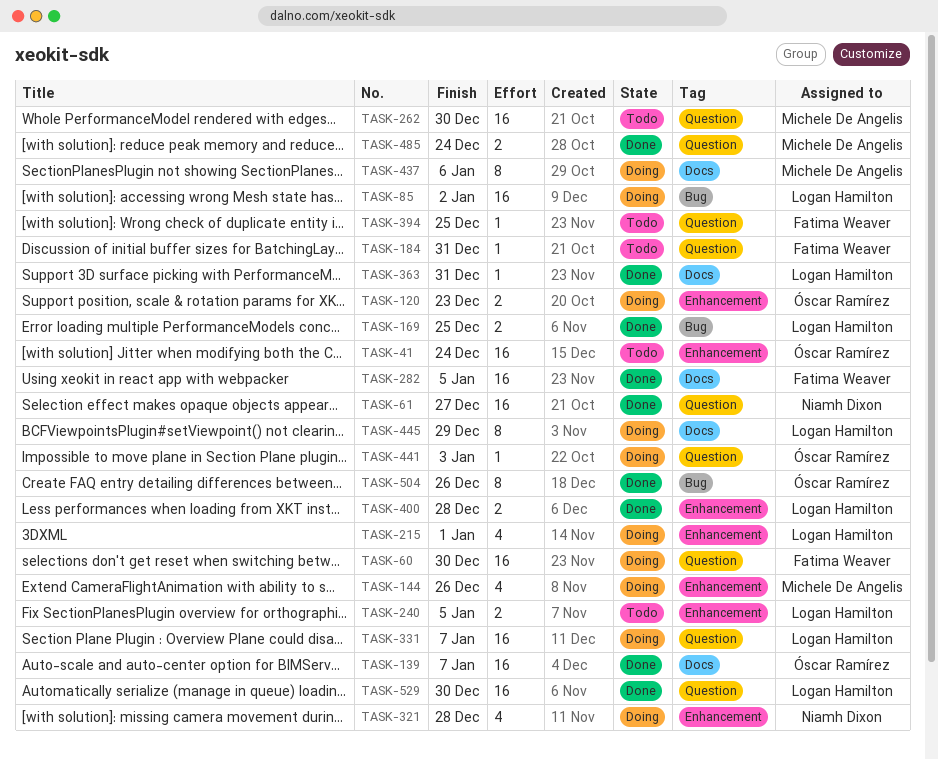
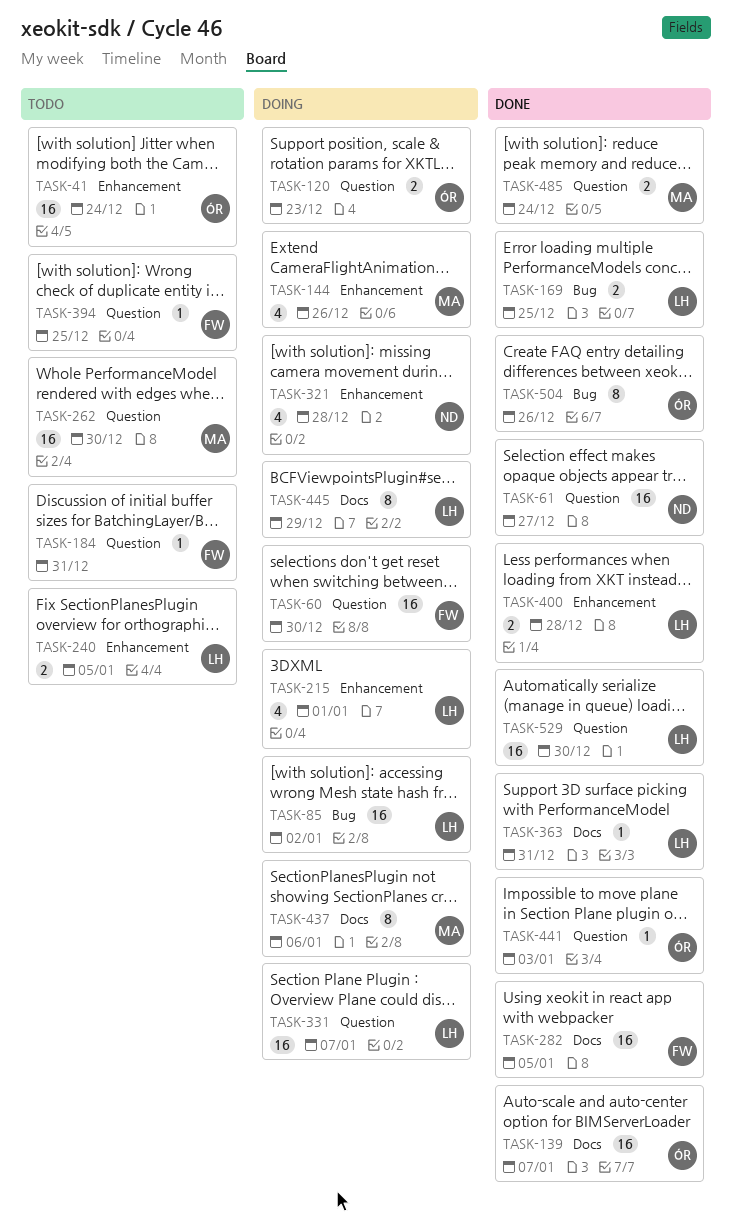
TASK-120, label: Enhancement -> Question
TASK-441, status: Doing -> Done

